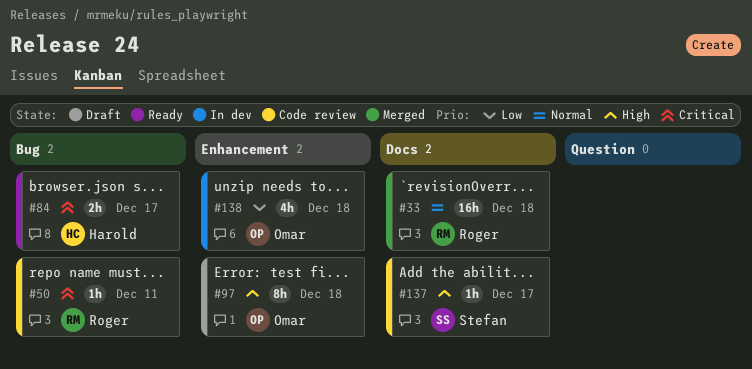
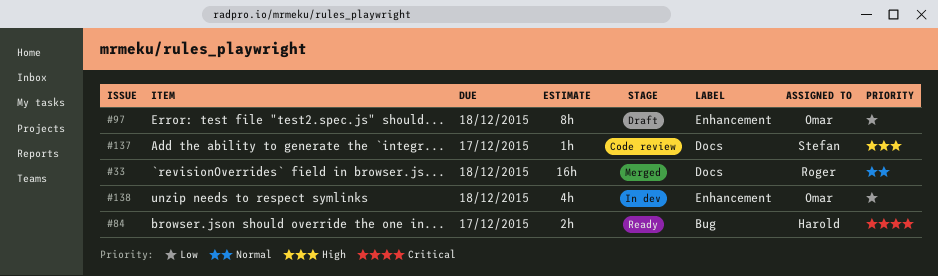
#50: present -> none
#97, priority: High -> Low

